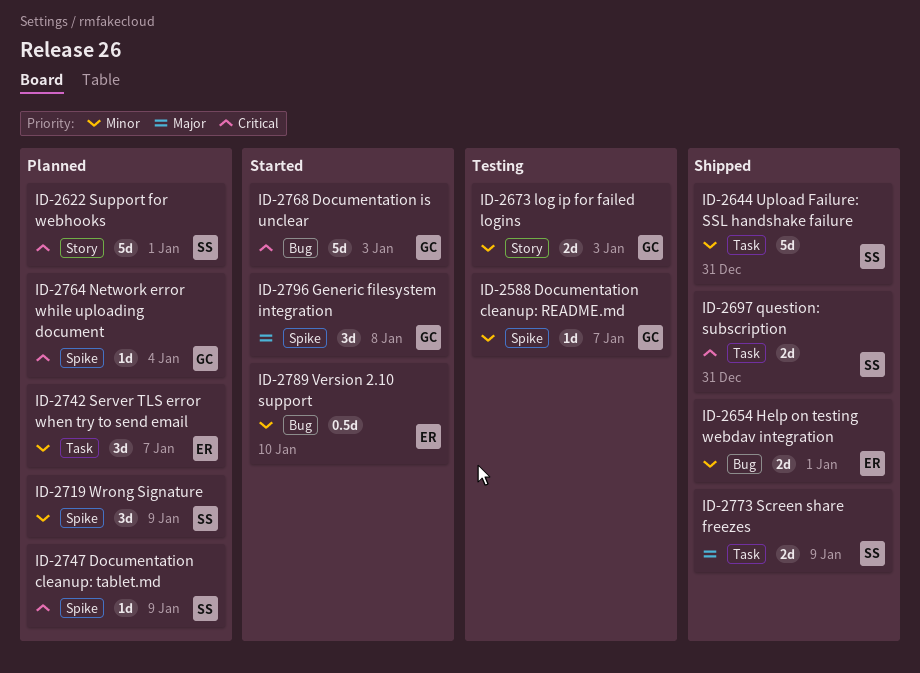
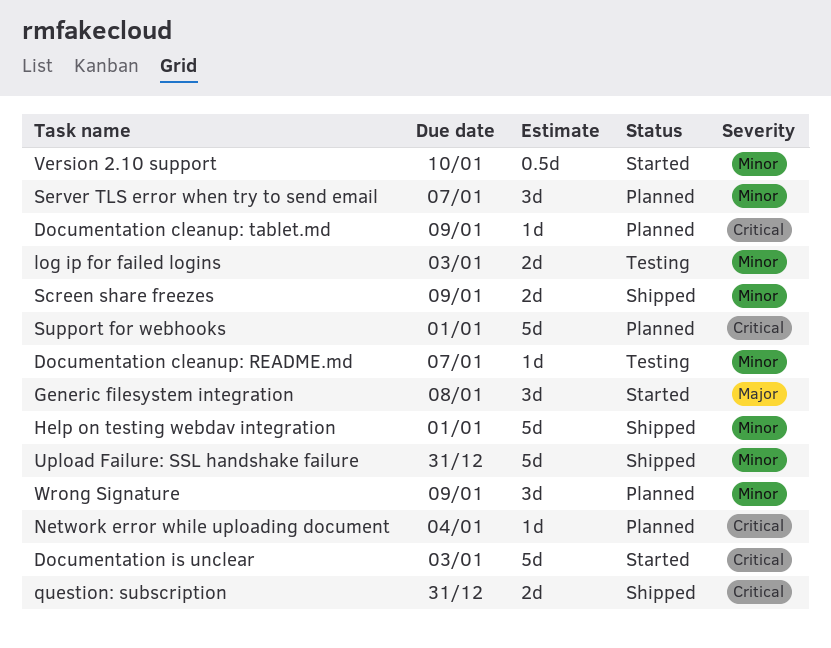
Help on testing webdav integration, estimate: 2d -> 5d
Screen share freezes, priority: Major -> Minor

